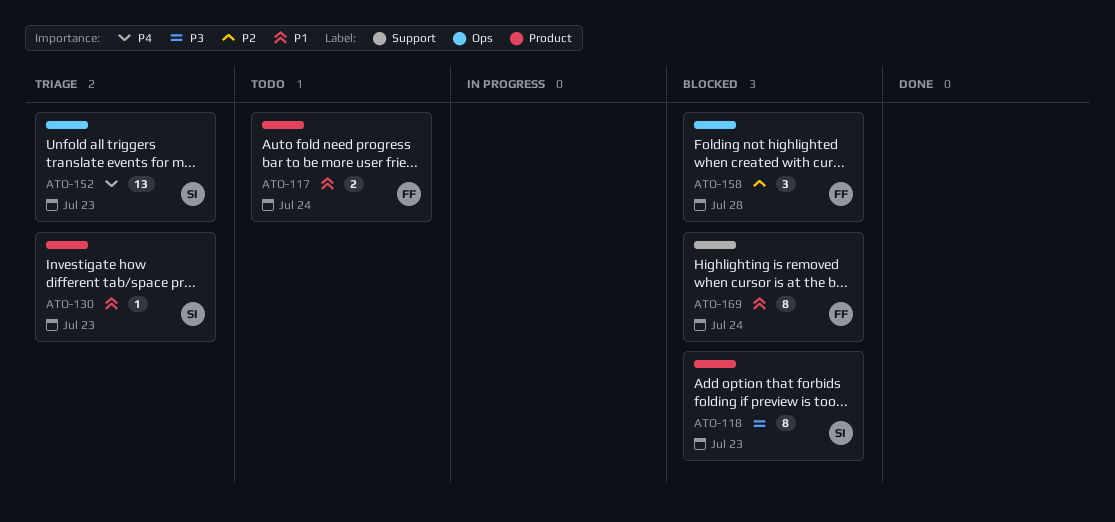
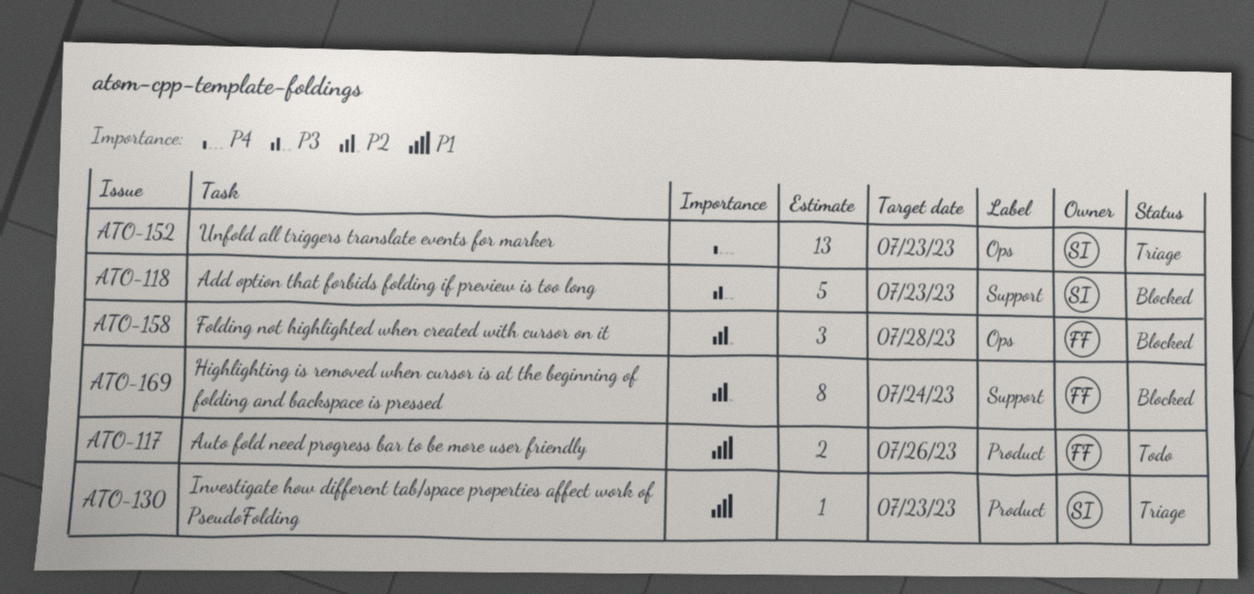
ATO-117, due: Jul 24 -> Jul 26
ATO-118, label: Product -> Support
ATO-118, estimate: 8 -> 5
ATO-169, priority: P1 -> P2

